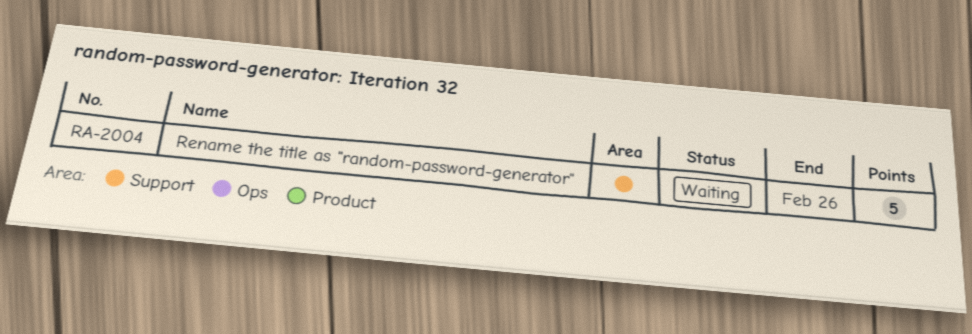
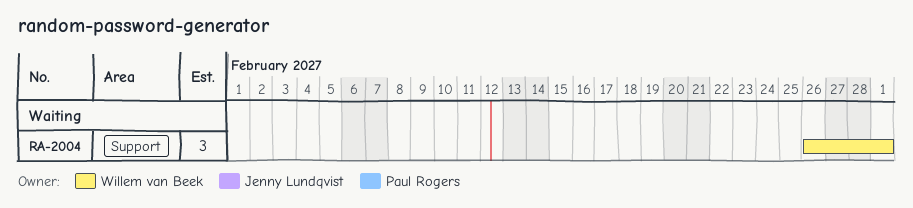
RA-2004, estimate: 5 -> 3
RA-2004, due: Feb 26 -> Mar 1

